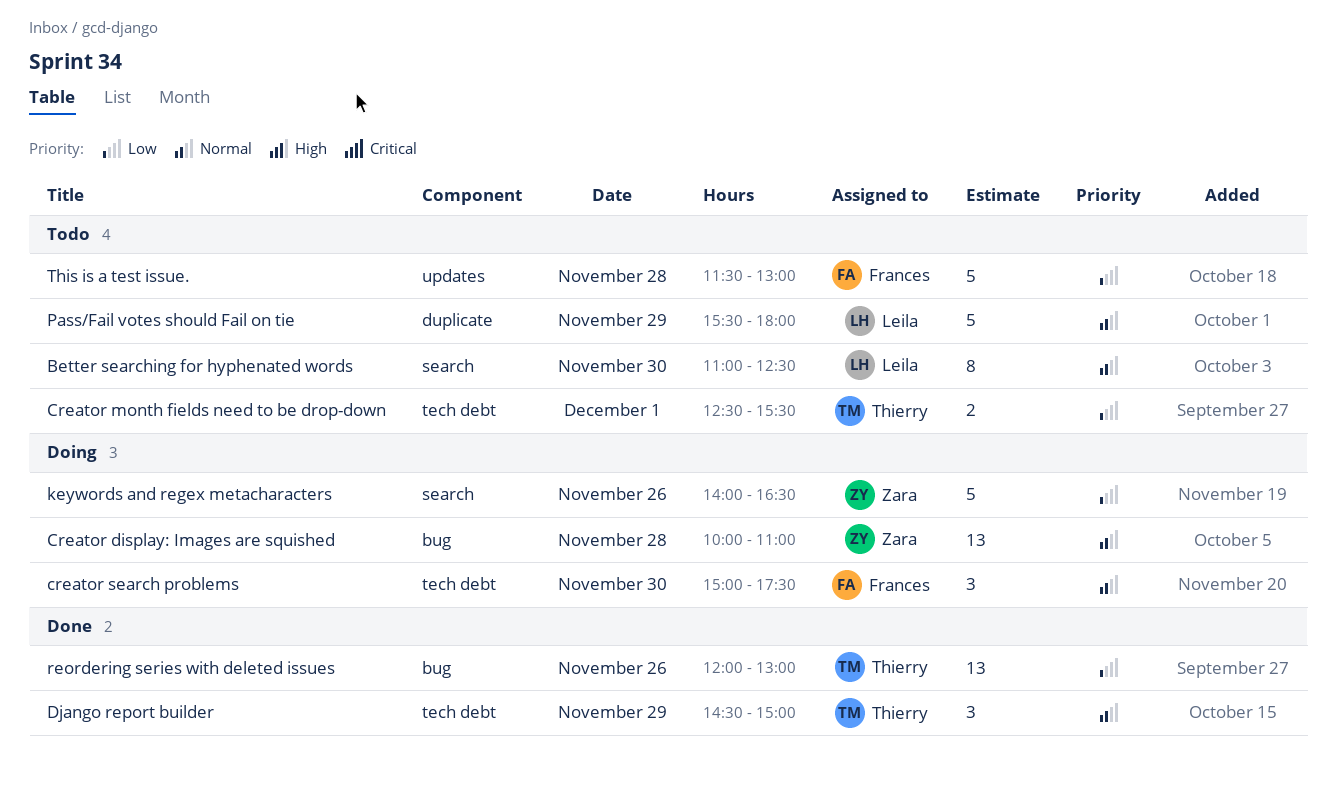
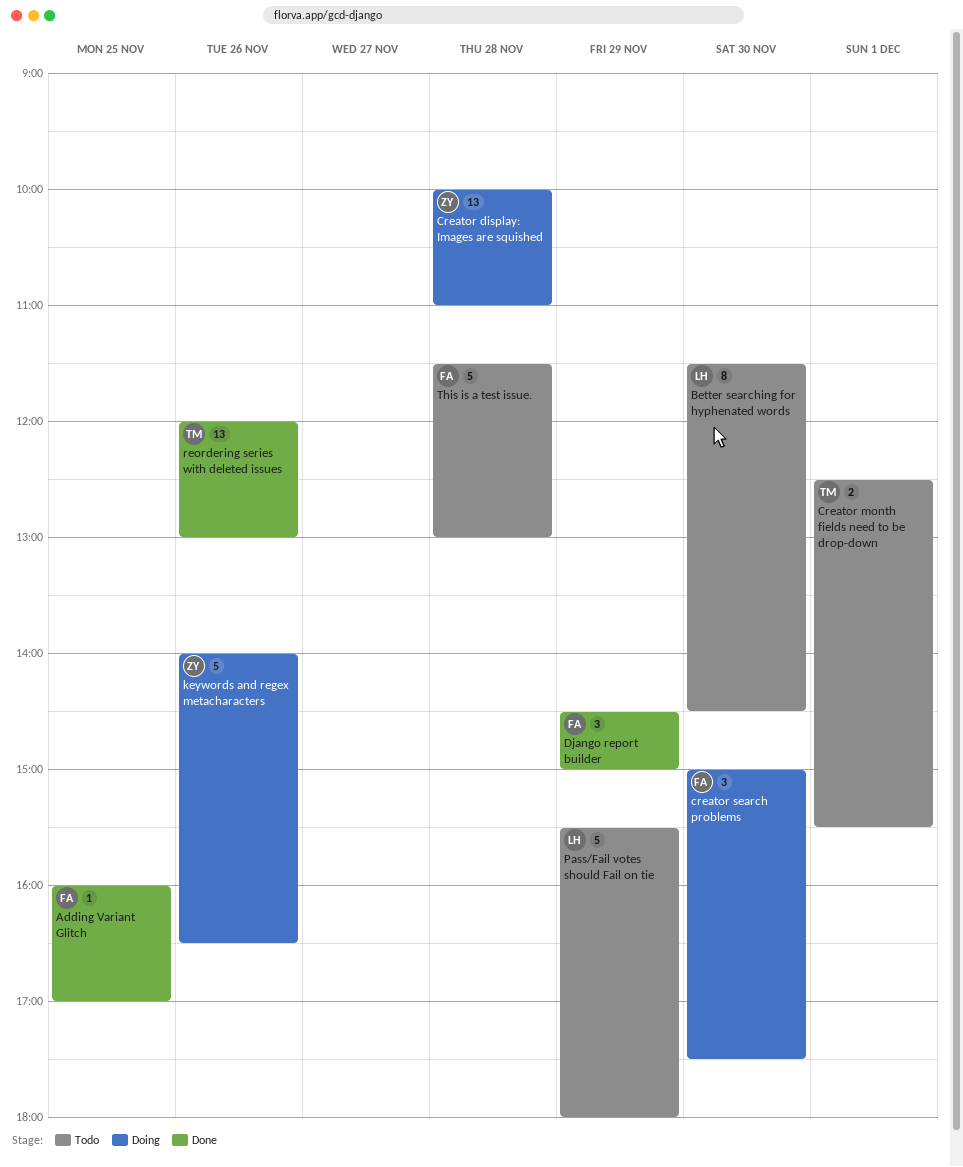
Adding Variant Glitch: none -> present
Better searching for hyphenated words, begins: 11:00 -> 11:30
Better searching for hyphenated words, ends: 12:30 -> 14:30
Django report builder, owner: Thierry -> Frances

